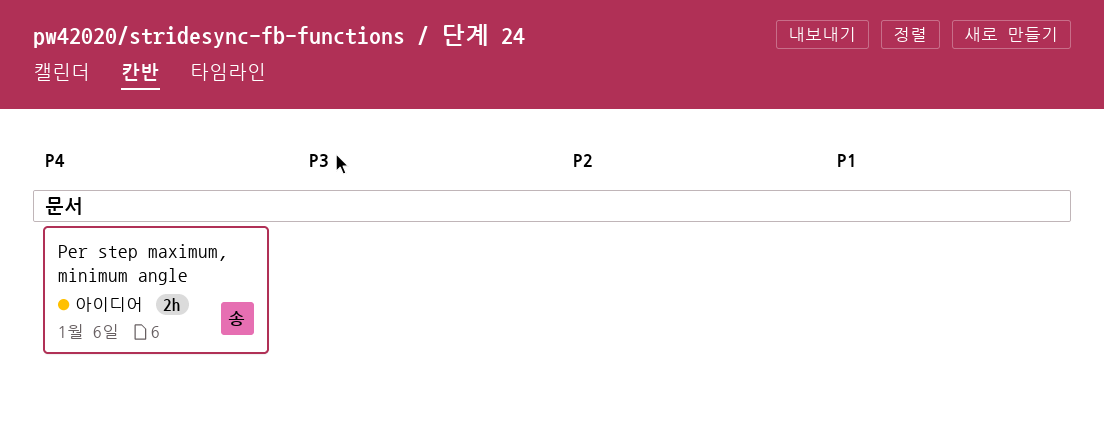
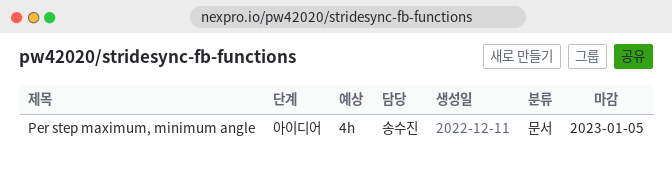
Per step maximum, minimum angle, estimate: 2h -> 4h
Per step maximum, minimum angle, due: Jan 6 -> Jan 5

